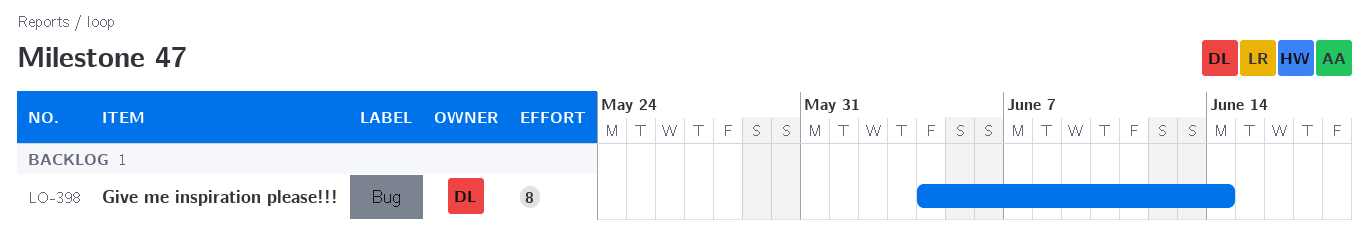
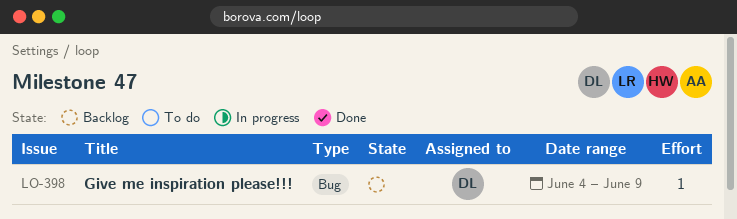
LO-398, estimate: 8 -> 1
LO-398, due: Jun 14 -> Jun 9

